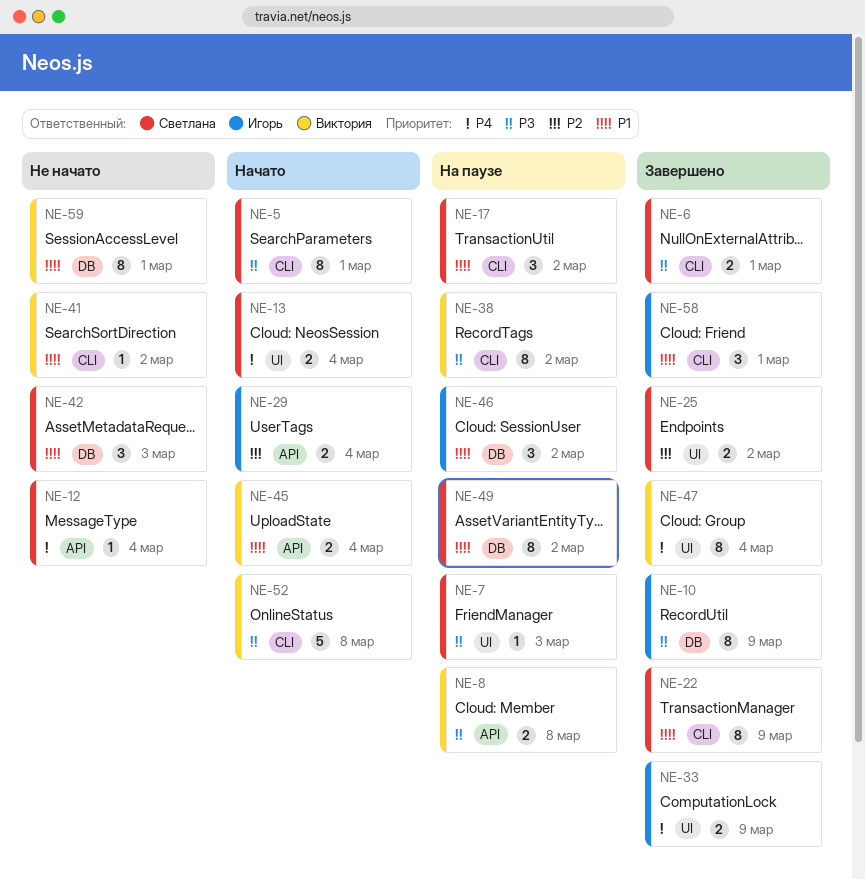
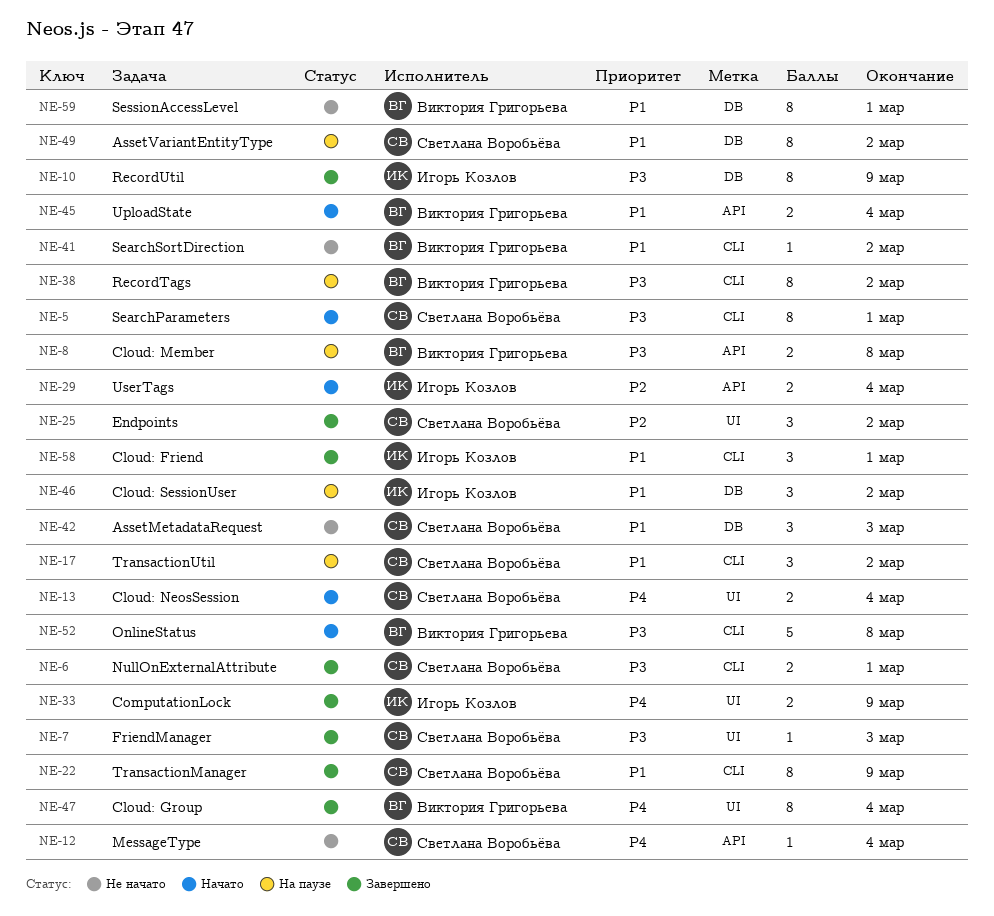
NE-7, status: На паузе -> Завершено
NE-25, estimate: 2 -> 3

